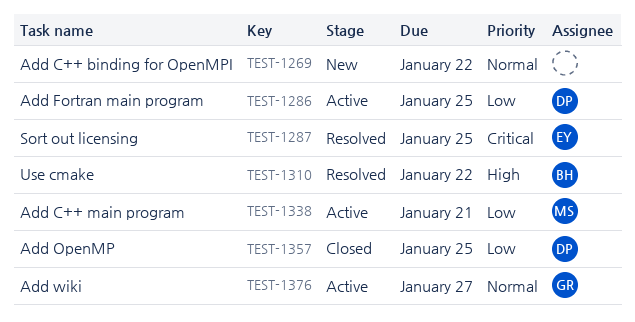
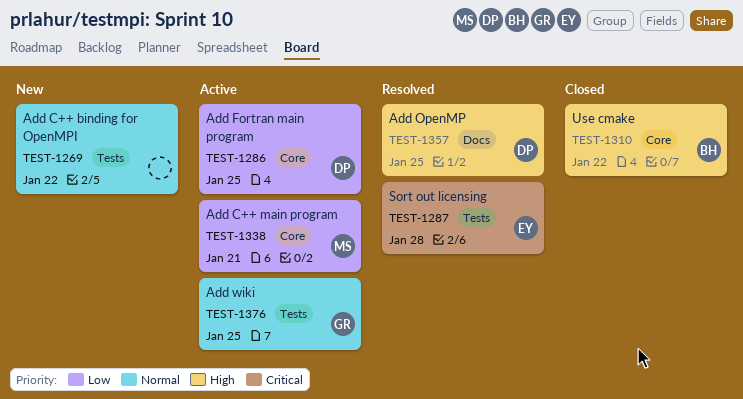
TEST-1287, due: Jan 25 -> Jan 28
TEST-1310, status: Resolved -> Closed
TEST-1357, status: Closed -> Resolved
TEST-1357, priority: Low -> High
TEST-1376, due: Jan 27 -> Jan 25

